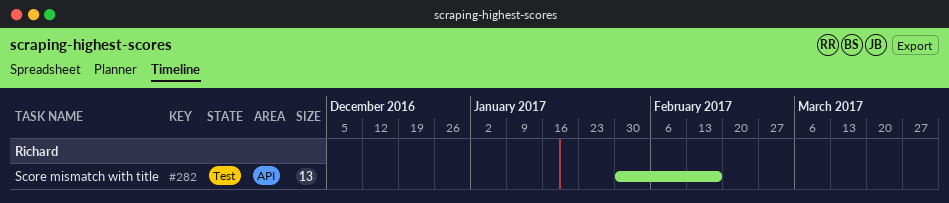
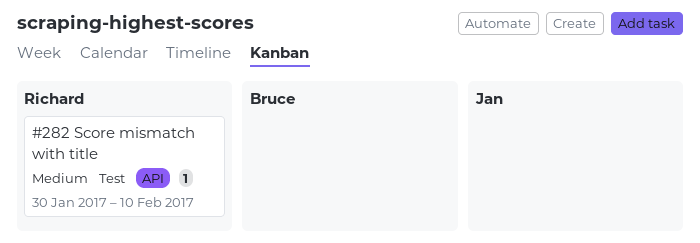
#282, estimate: 13 -> 1
#282, due: Feb 17 -> Feb 10

